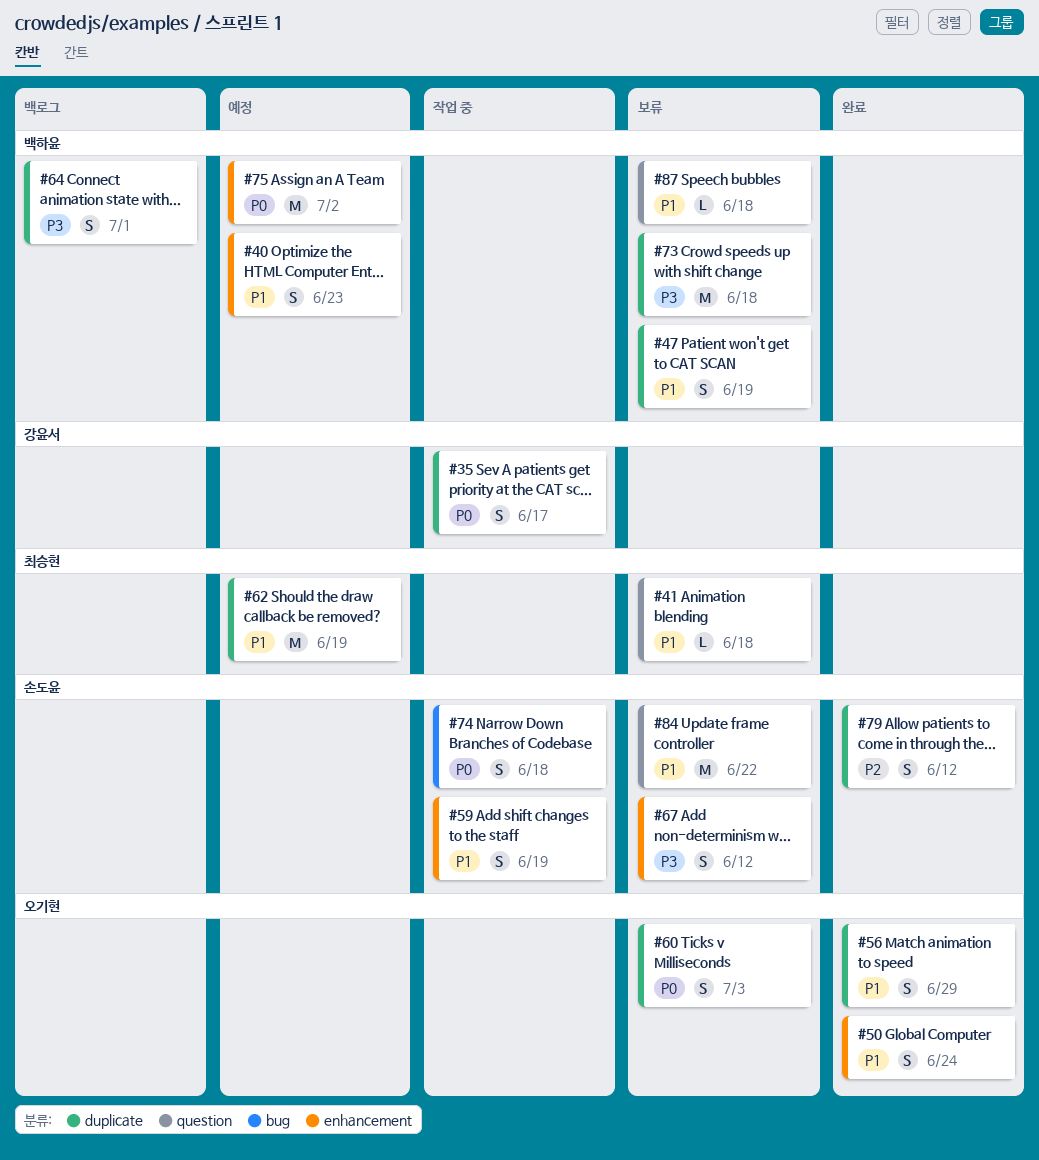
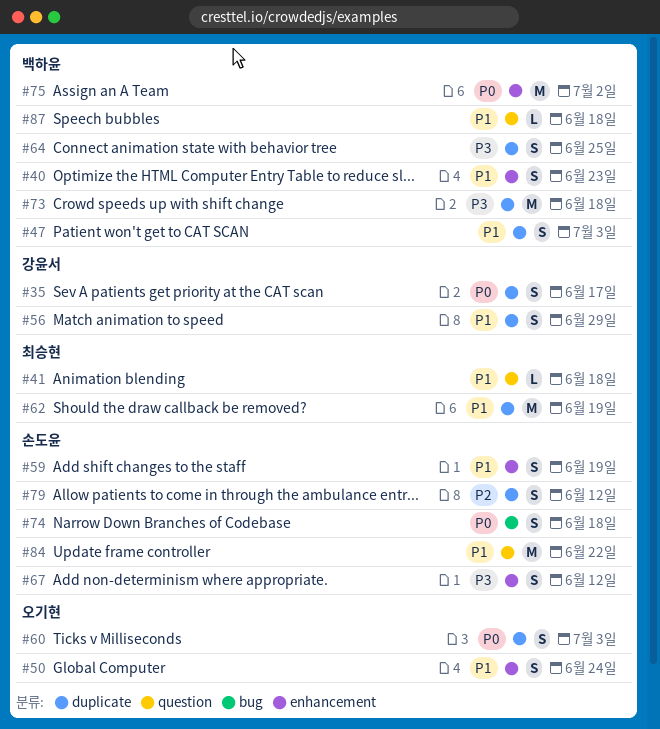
#47, due: Jun 19 -> Jul 3
#56, owner: 오기현 -> 강윤서
#64, due: Jul 1 -> Jun 25

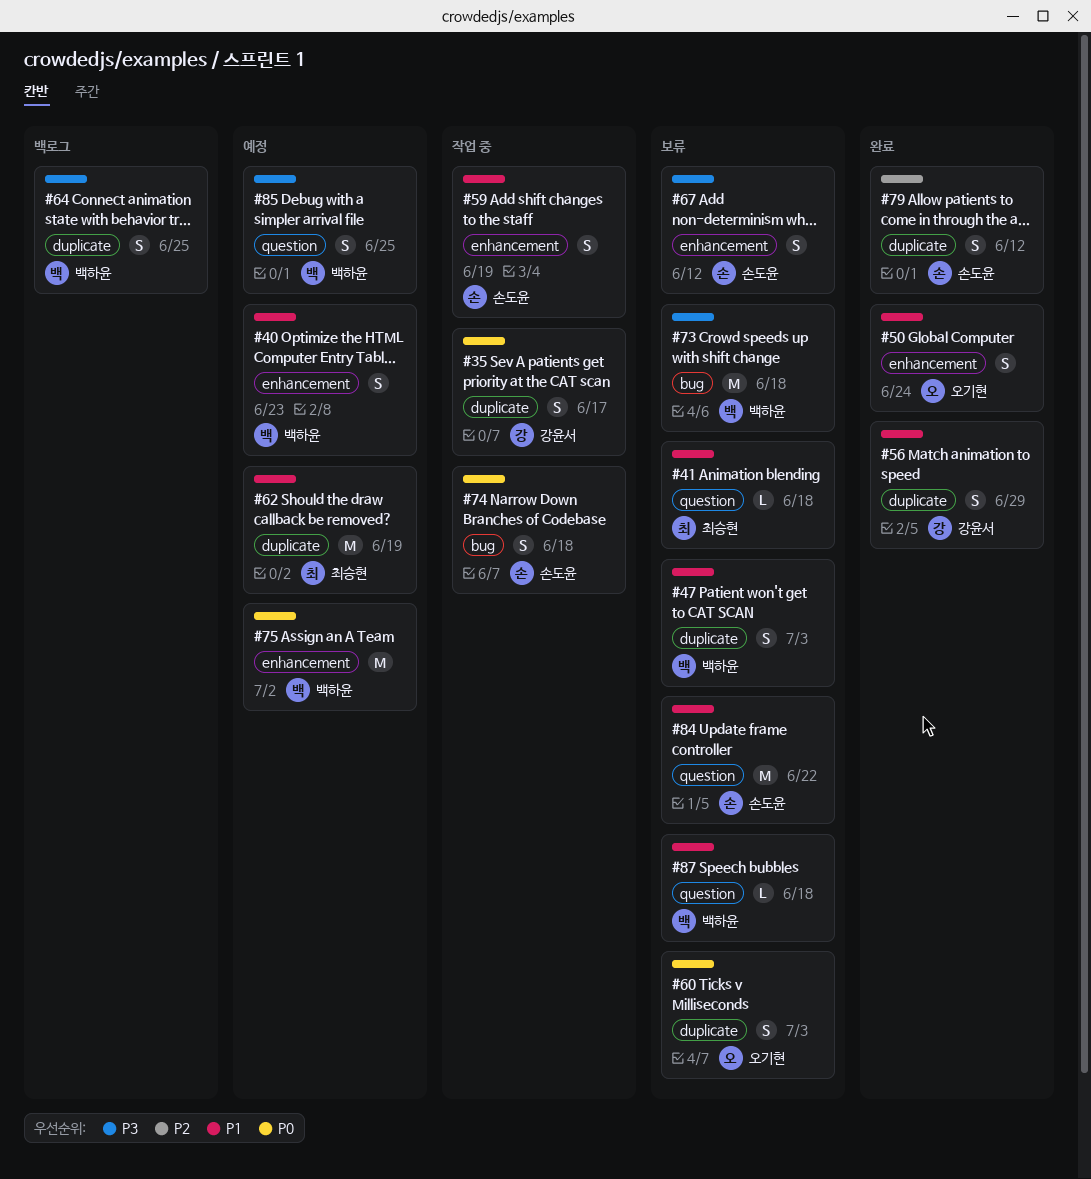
#73, label: duplicate -> bug
#85: none -> present

